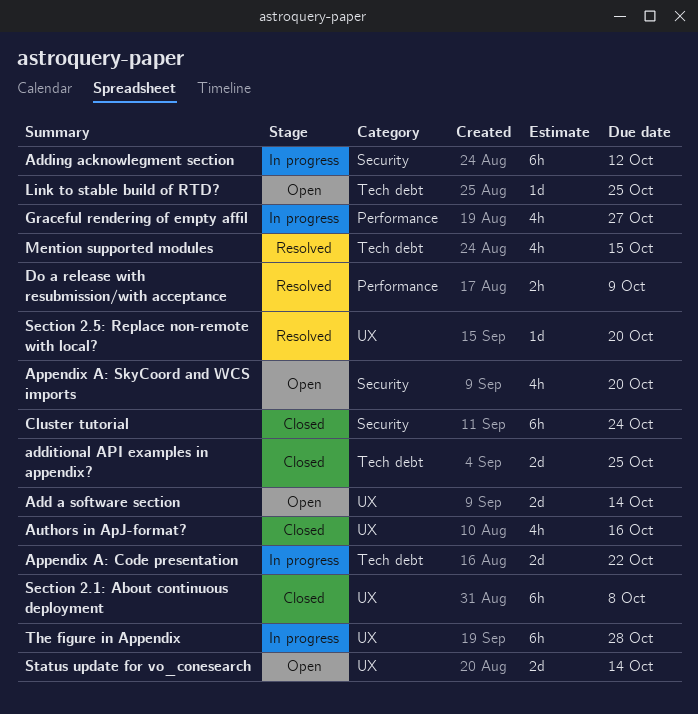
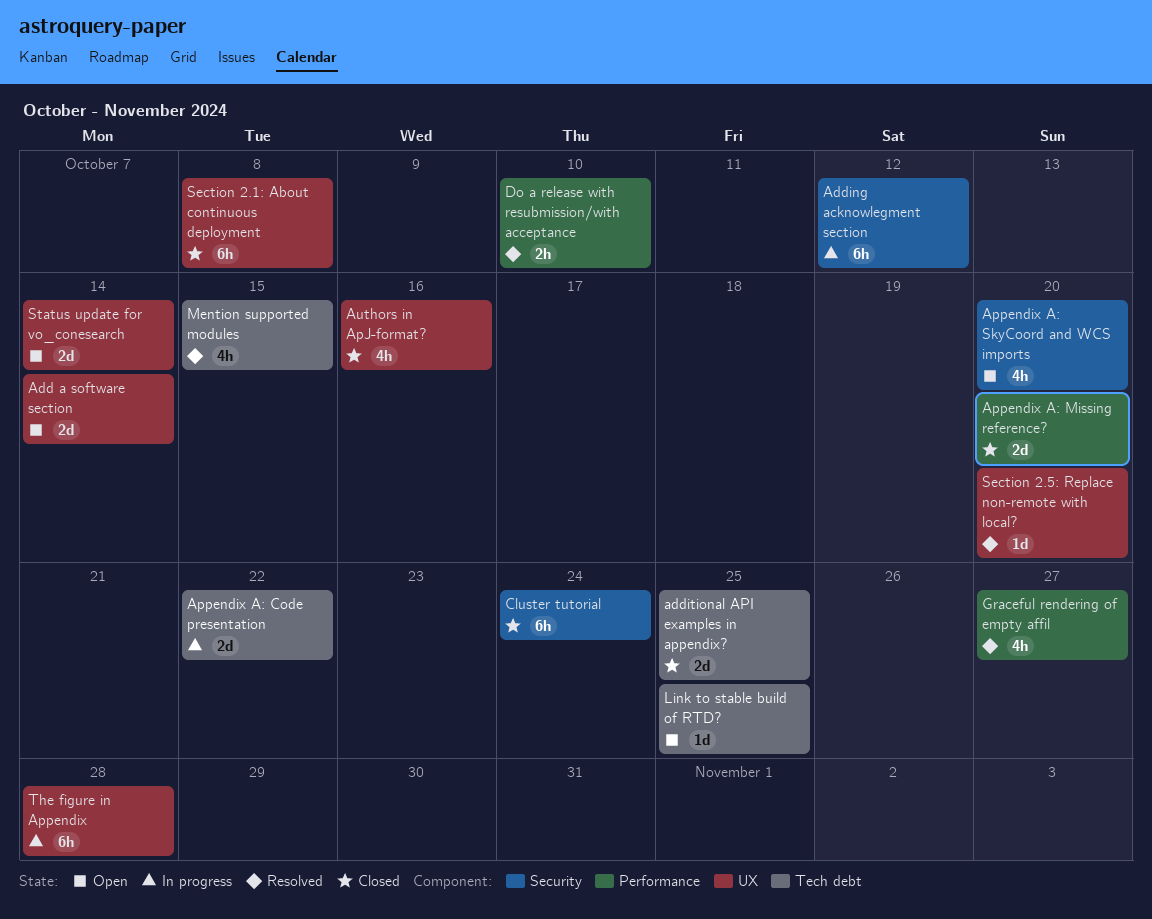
Appendix A: Missing reference?: none -> present
Do a release with resubmission/with acceptance, due: Oct 9 -> Oct 10
Graceful rendering of empty affil, status: In progress -> Resolved

